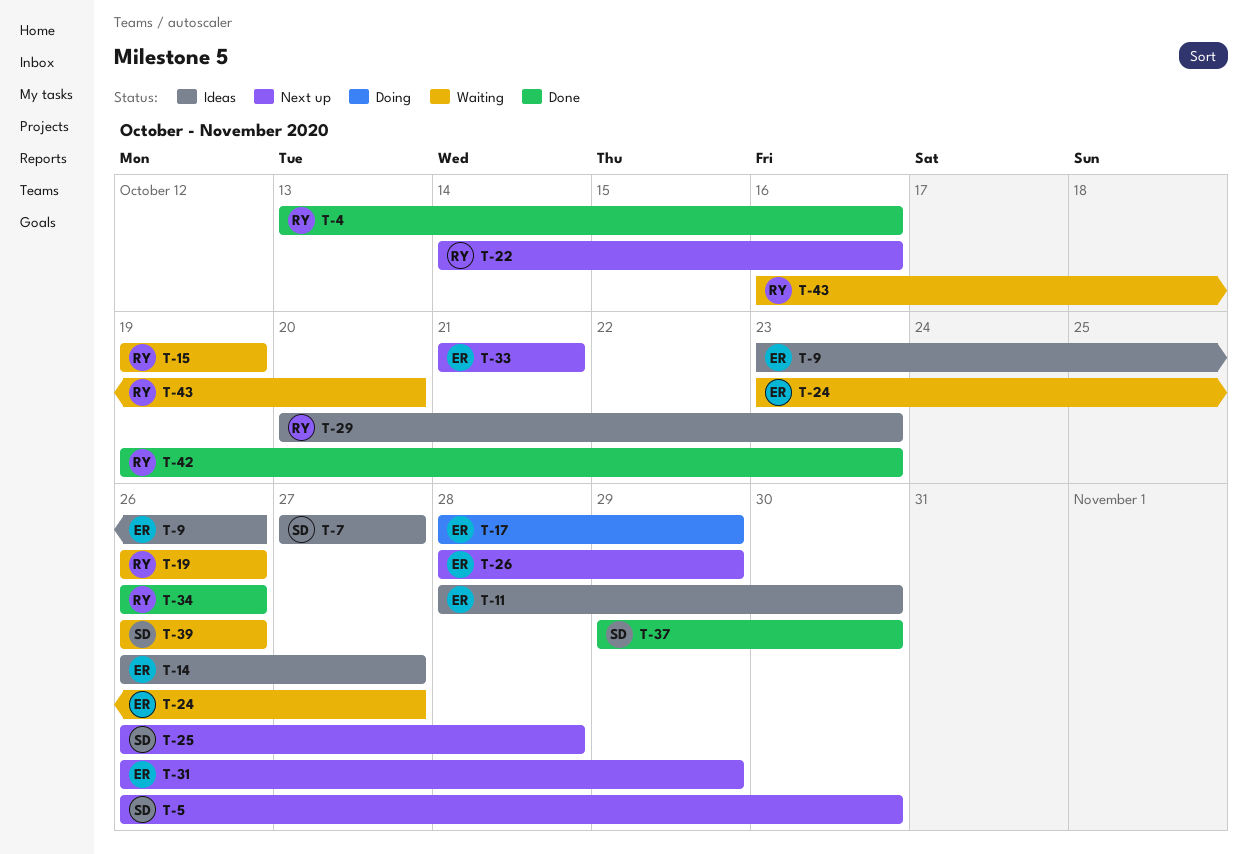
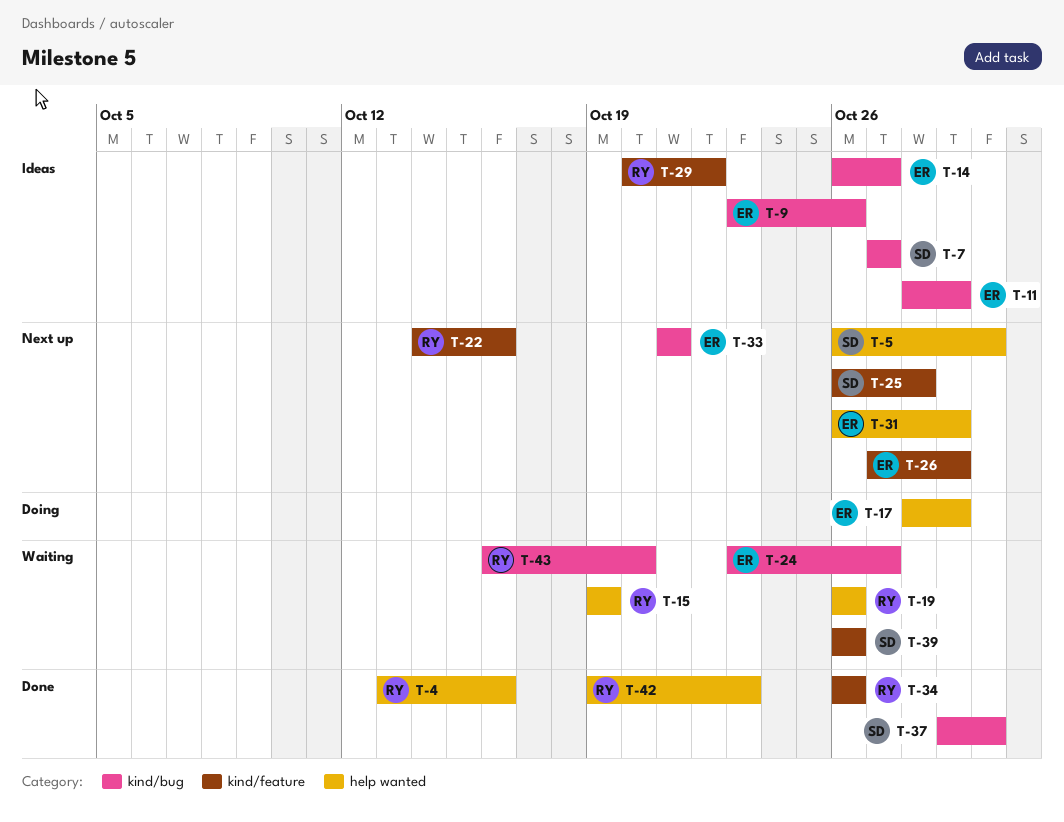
T-11, due: Oct 30 -> Oct 29
T-26, start: Oct 28 -> Oct 27
T-29, due: Oct 23 -> Oct 22

